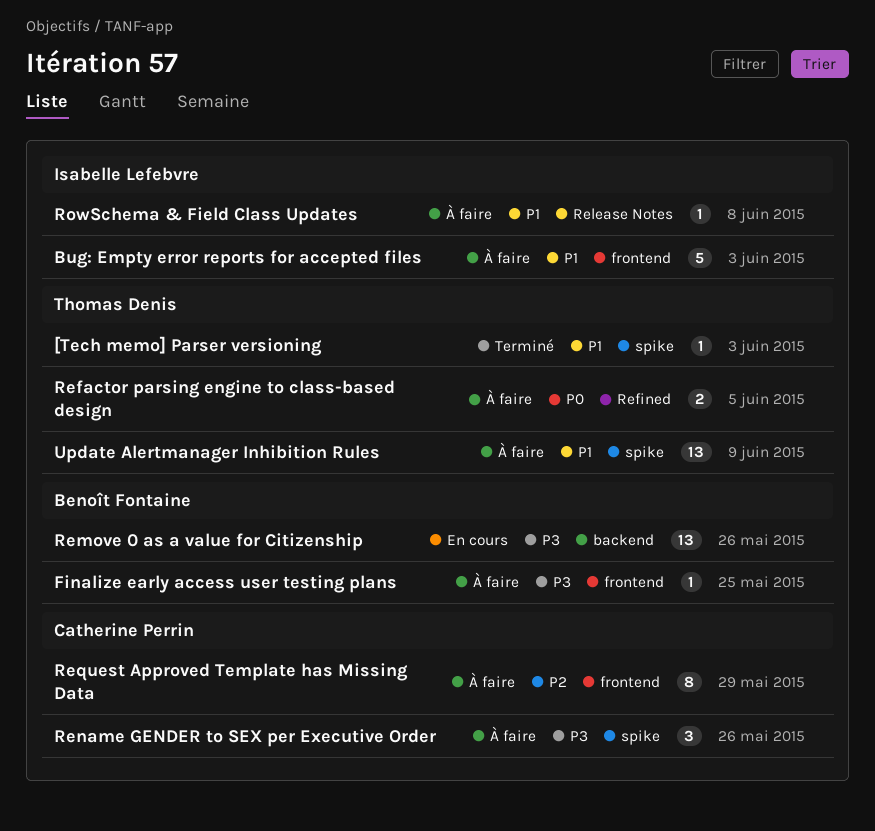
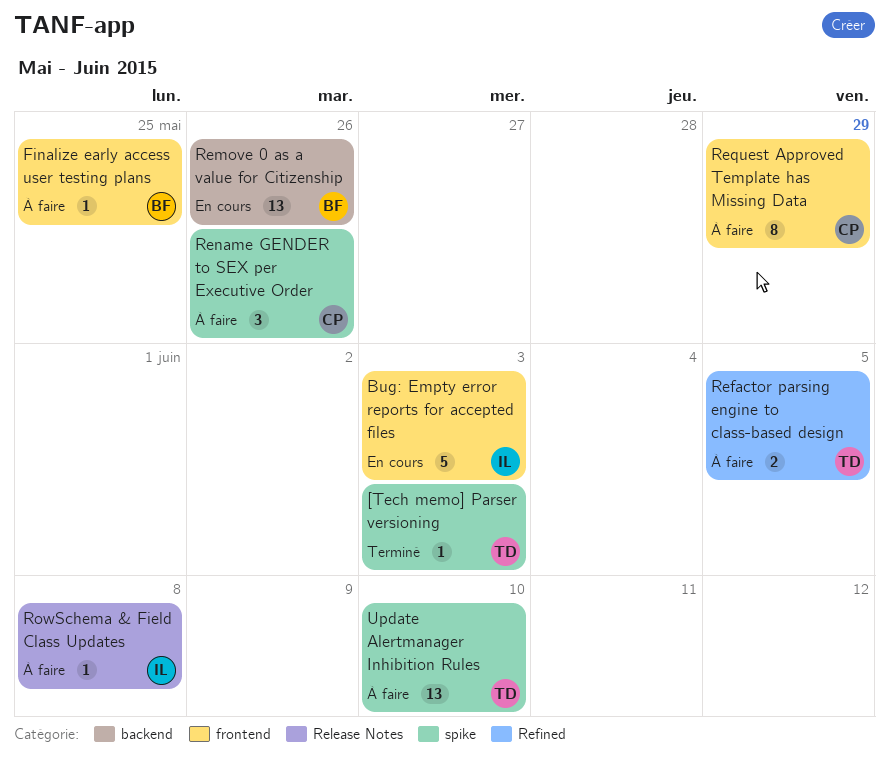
Bug: Empty error reports for accepted files, status: À faire -> En cours
Update Alertmanager Inhibition Rules, due: Jun 9 -> Jun 10

